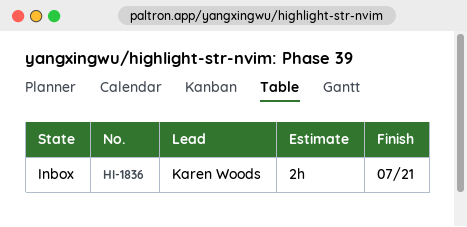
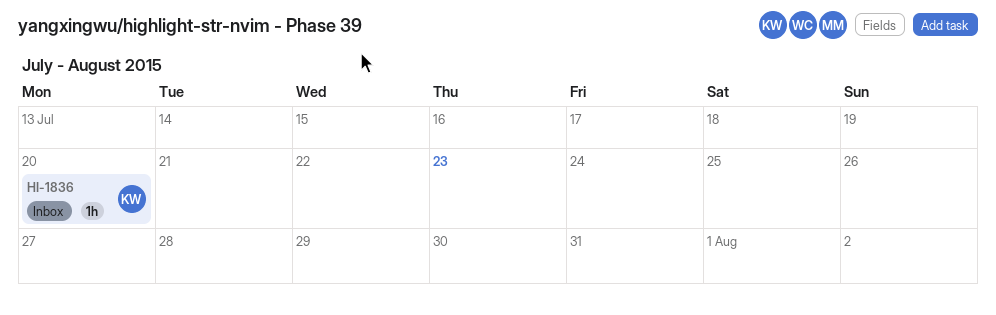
HI-1836, estimate: 2h -> 1h
HI-1836, due: Jul 21 -> Jul 20

